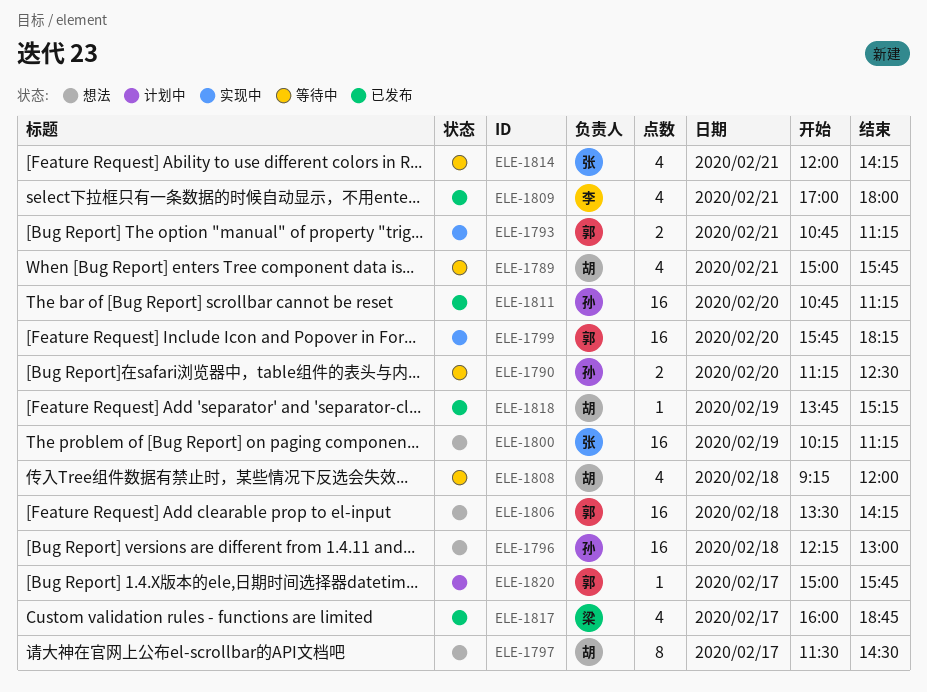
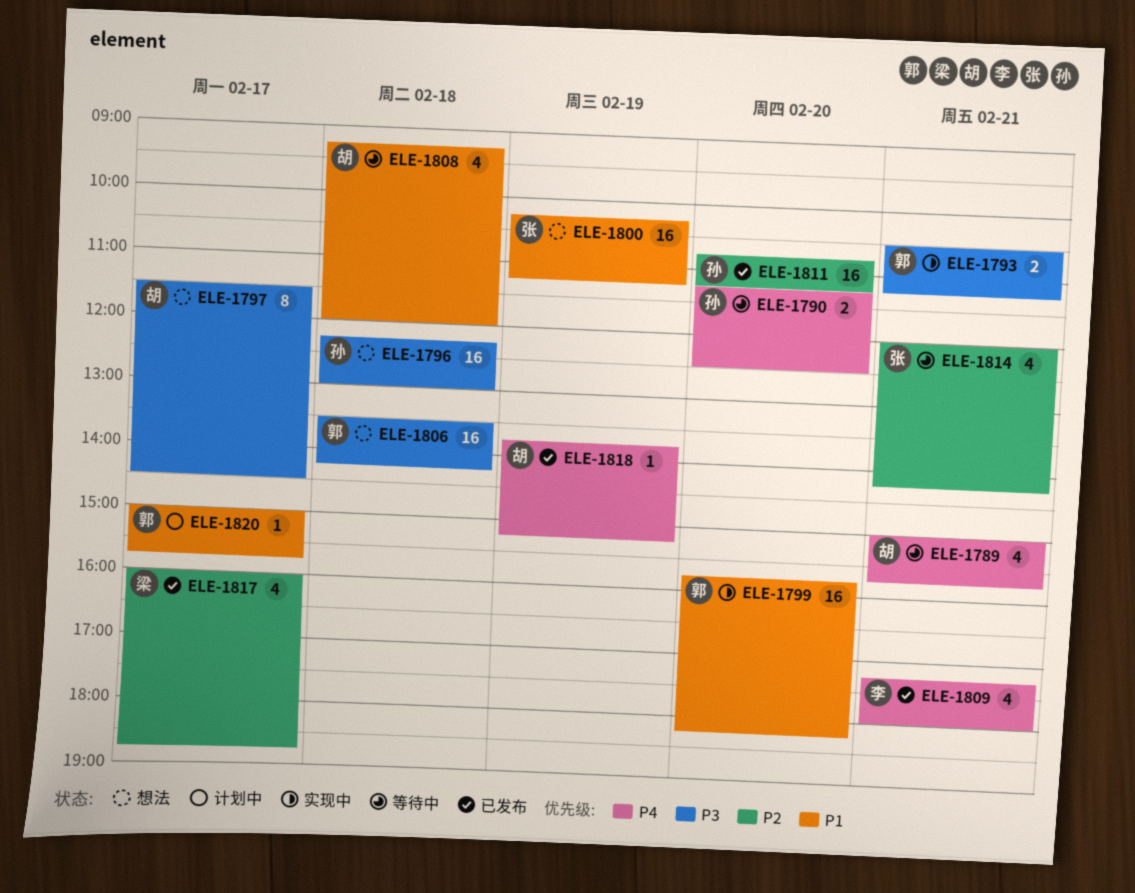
ELE-1793, begins: 10:45 -> 10:30
ELE-1809, begins: 17:00 -> 17:15

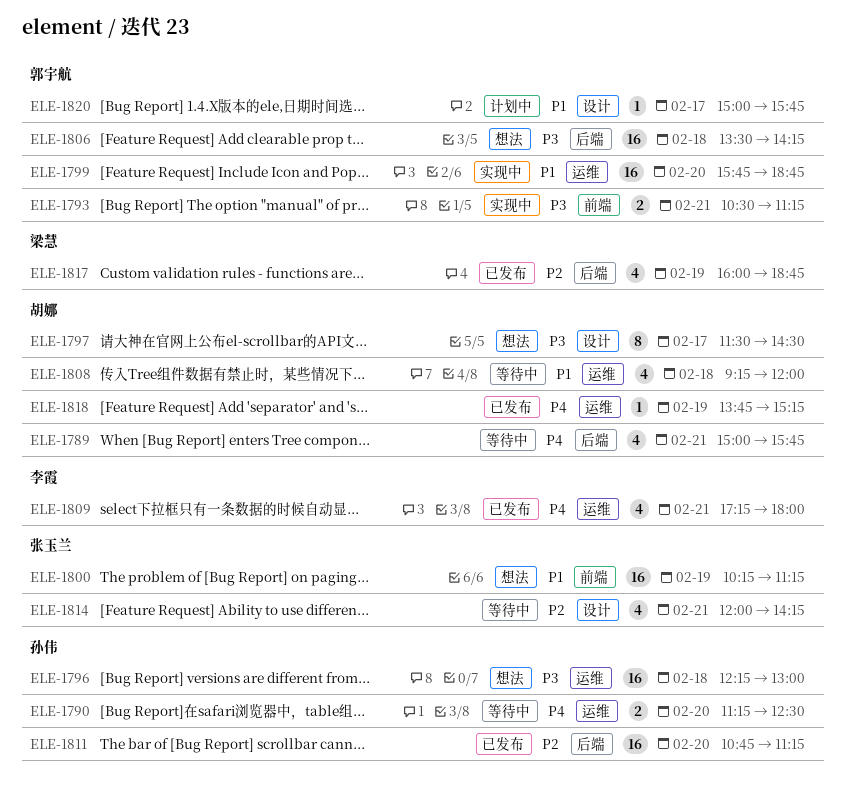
ELE-1799, ends: 18:15 -> 18:45
ELE-1817, day: Feb 17 -> Feb 19

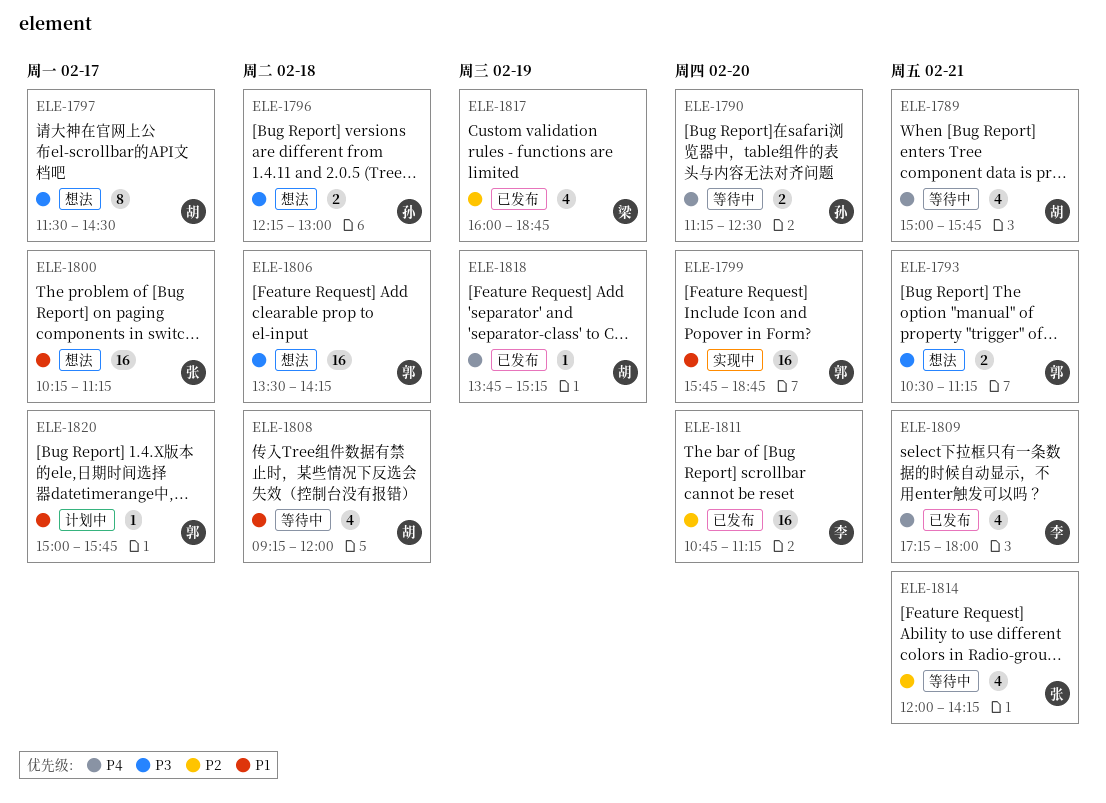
ELE-1793, status: 实现中 -> 想法
ELE-1796, estimate: 16 -> 2
ELE-1800, day: Feb 19 -> Feb 17
ELE-1811, owner: 孙伟 -> 李霞

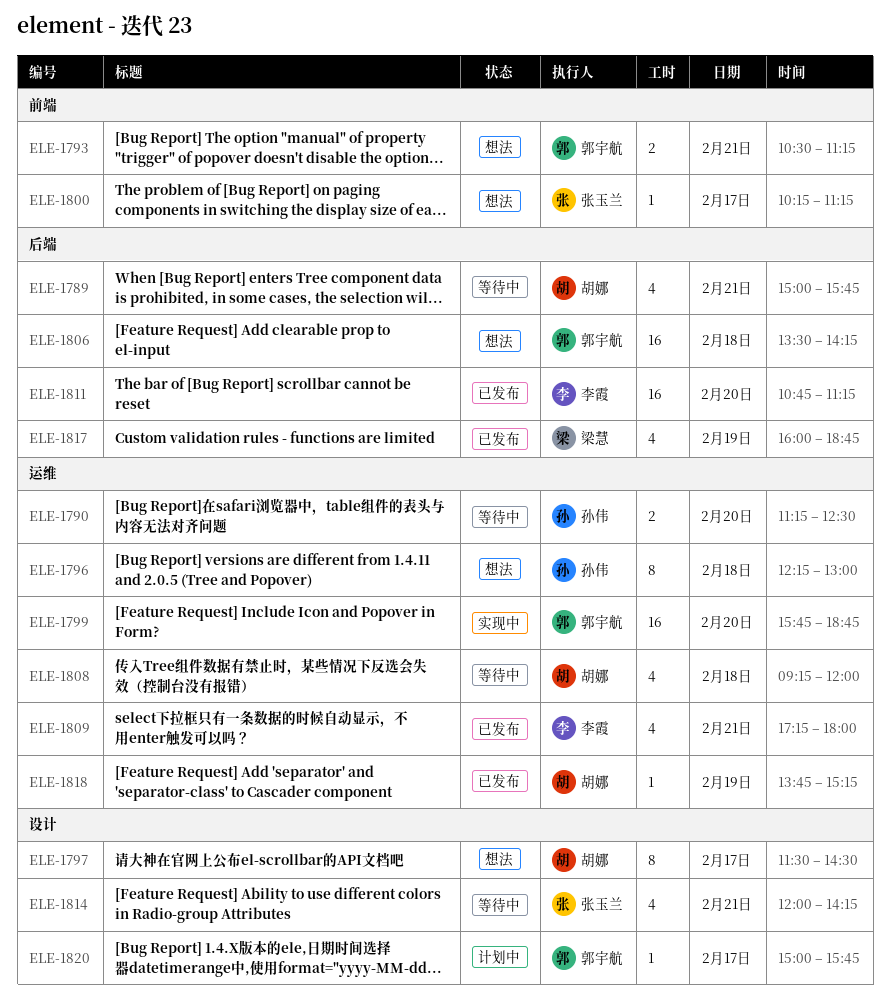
ELE-1796, estimate: 2 -> 8
ELE-1800, estimate: 16 -> 1

